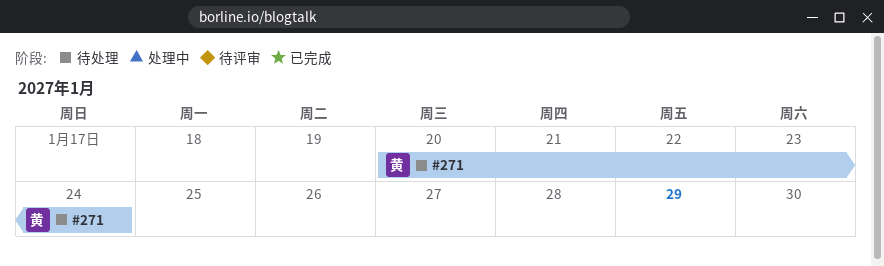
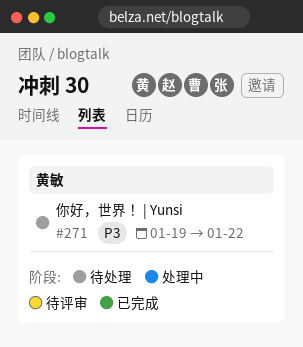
#271, start: Jan 20 -> Jan 19
#271, due: Jan 24 -> Jan 22

